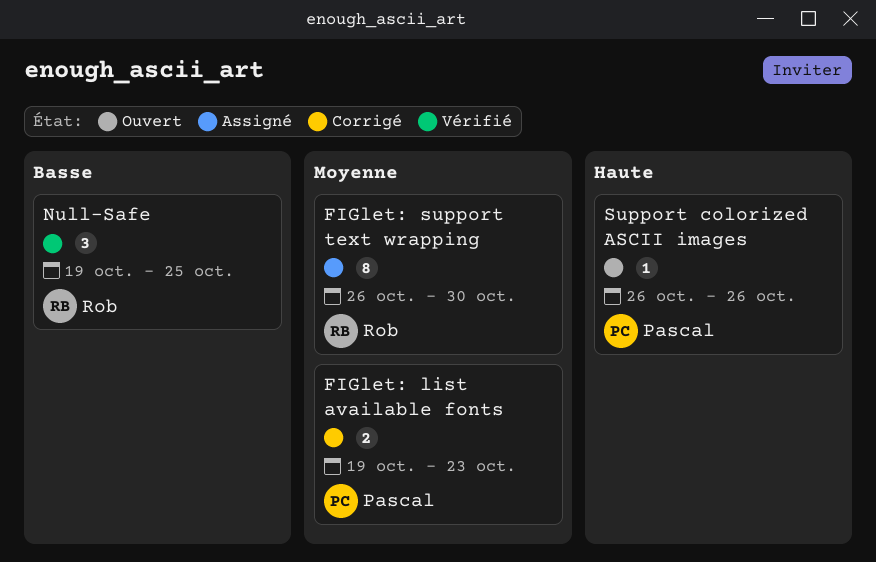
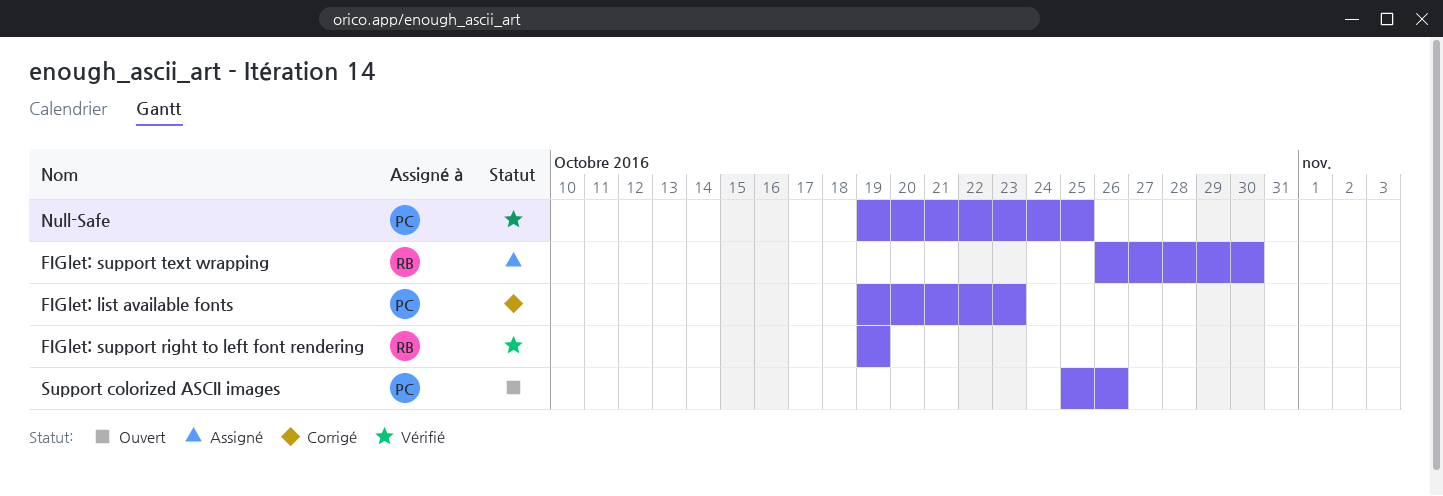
FIGlet: support right to left font rendering: none -> present
Null-Safe, owner: Rob -> Pascal
Support colorized ASCII images, start: Oct 26 -> Oct 25

